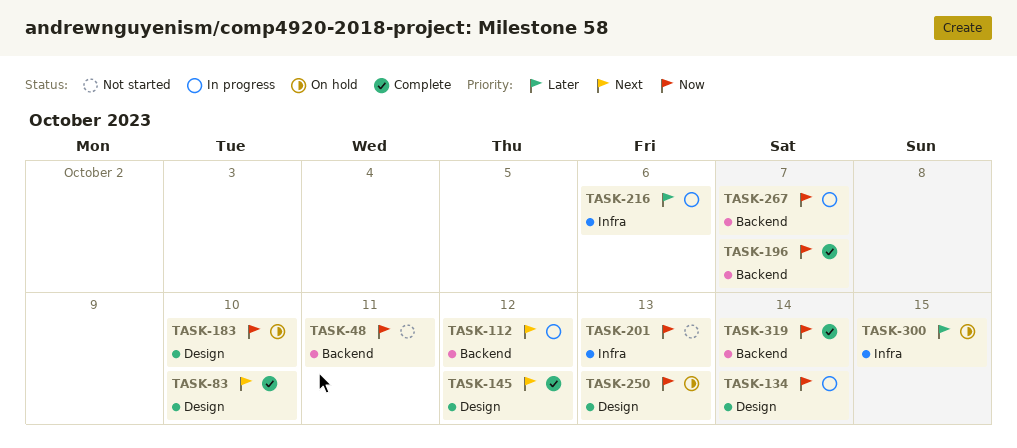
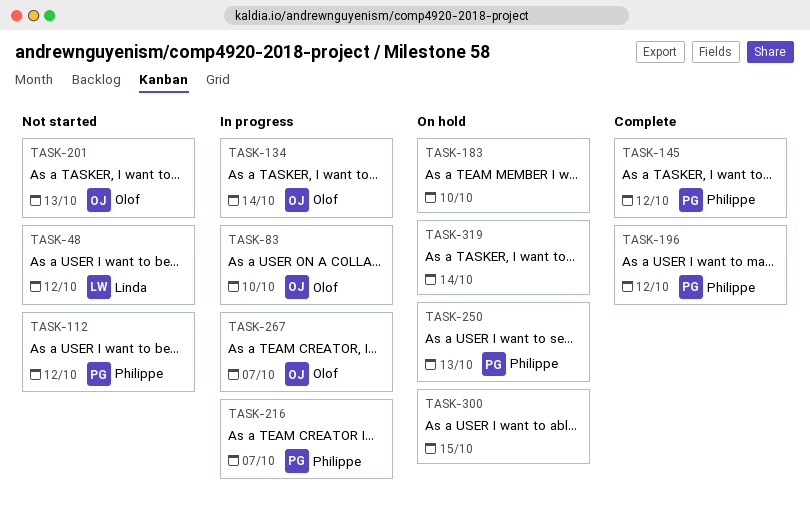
TASK-48, due: Oct 11 -> Oct 12
TASK-83, status: Complete -> In progress
TASK-112, status: In progress -> Not started
TASK-196, due: Oct 7 -> Oct 12
TASK-216, due: Oct 6 -> Oct 7
TASK-319, status: Complete -> On hold

